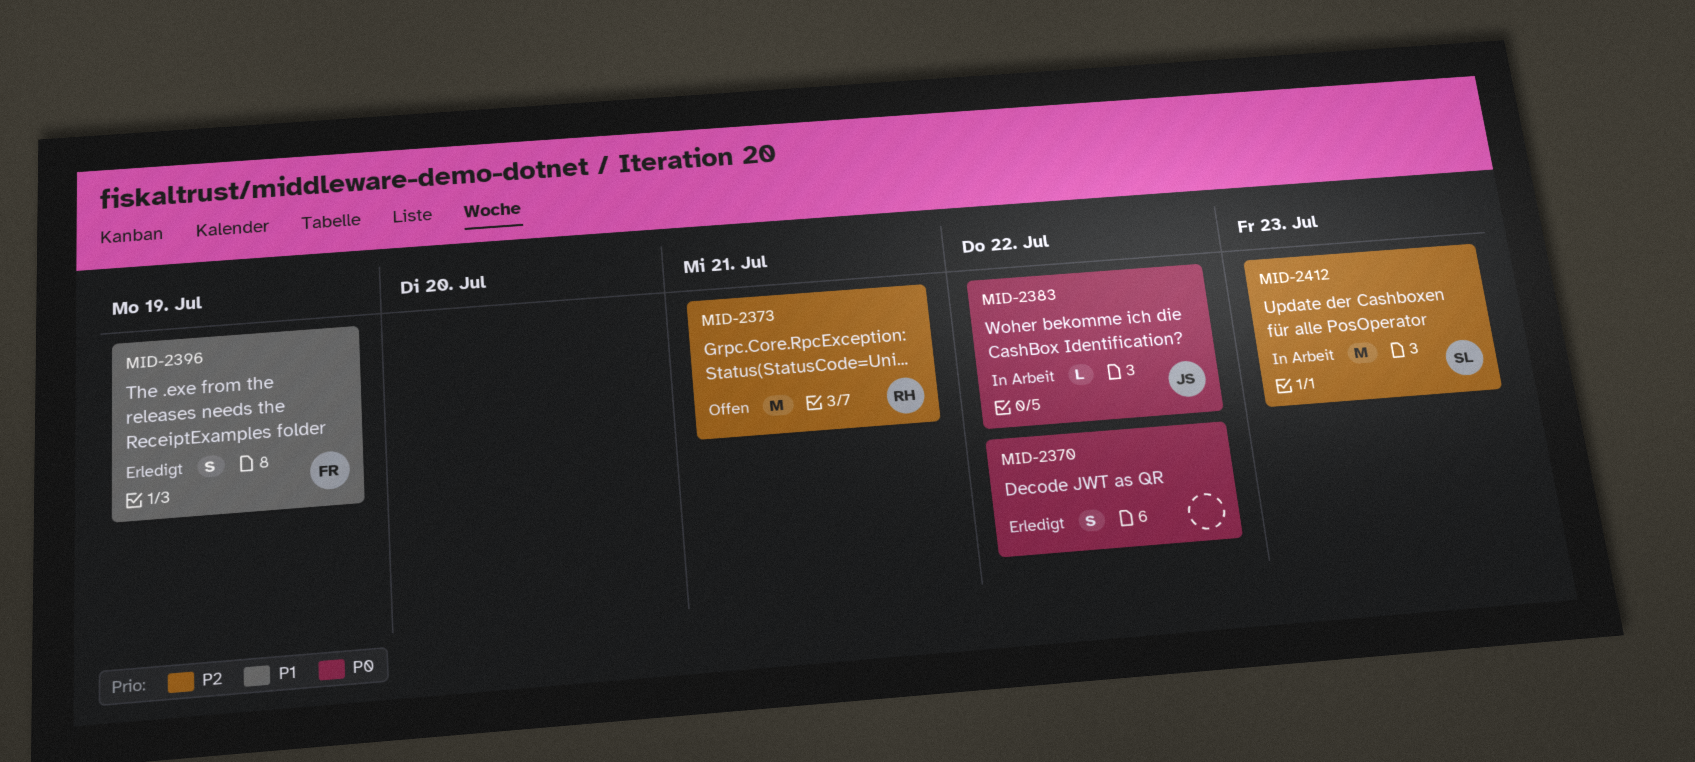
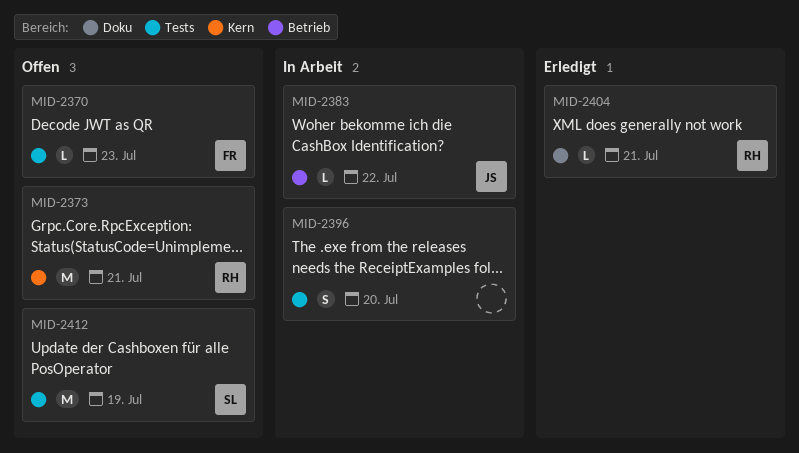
MID-2370, status: Erledigt -> Offen
MID-2370, owner: none -> FR
MID-2370, estimate: S -> L
MID-2370, due: Jul 22 -> Jul 23
MID-2396, status: Erledigt -> In Arbeit
MID-2396, owner: FR -> none
MID-2396, due: Jul 19 -> Jul 20
MID-2404: none -> present
MID-2412, status: In Arbeit -> Offen
MID-2412, due: Jul 23 -> Jul 19

